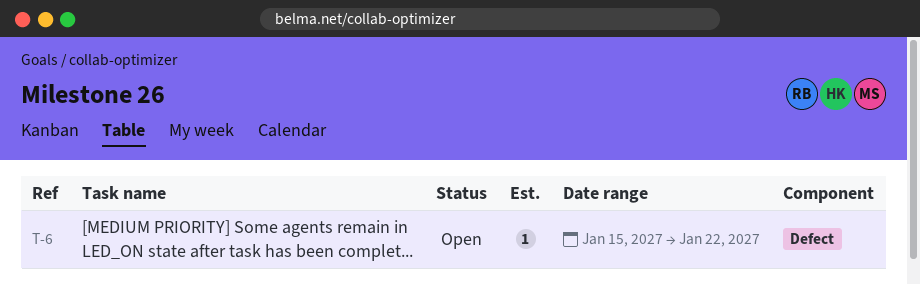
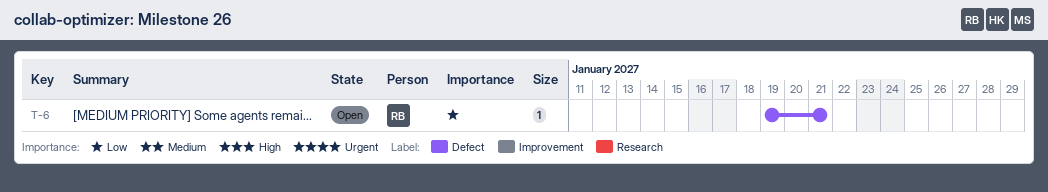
T-6, start: Jan 15 -> Jan 19
T-6, due: Jan 22 -> Jan 21

